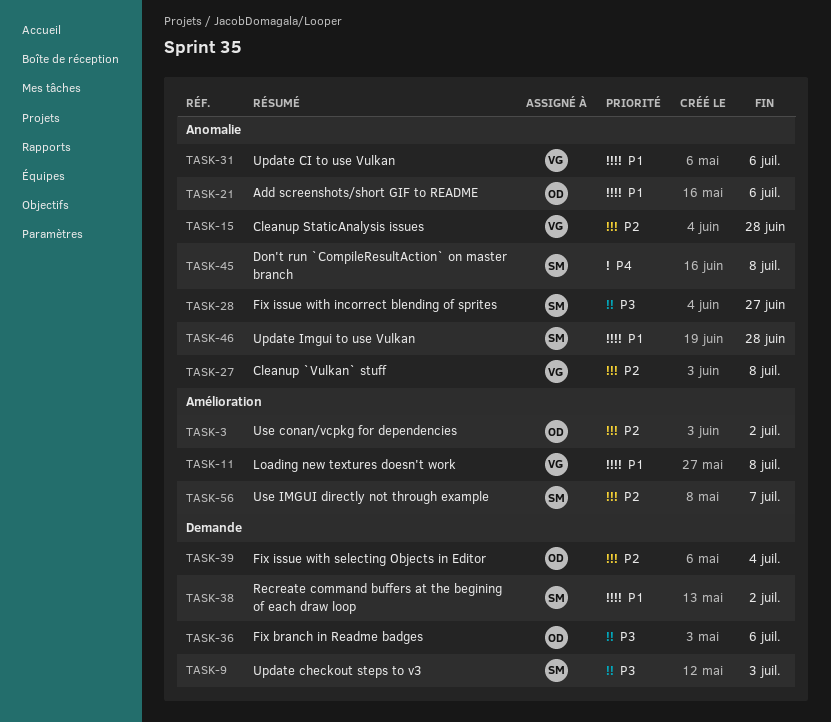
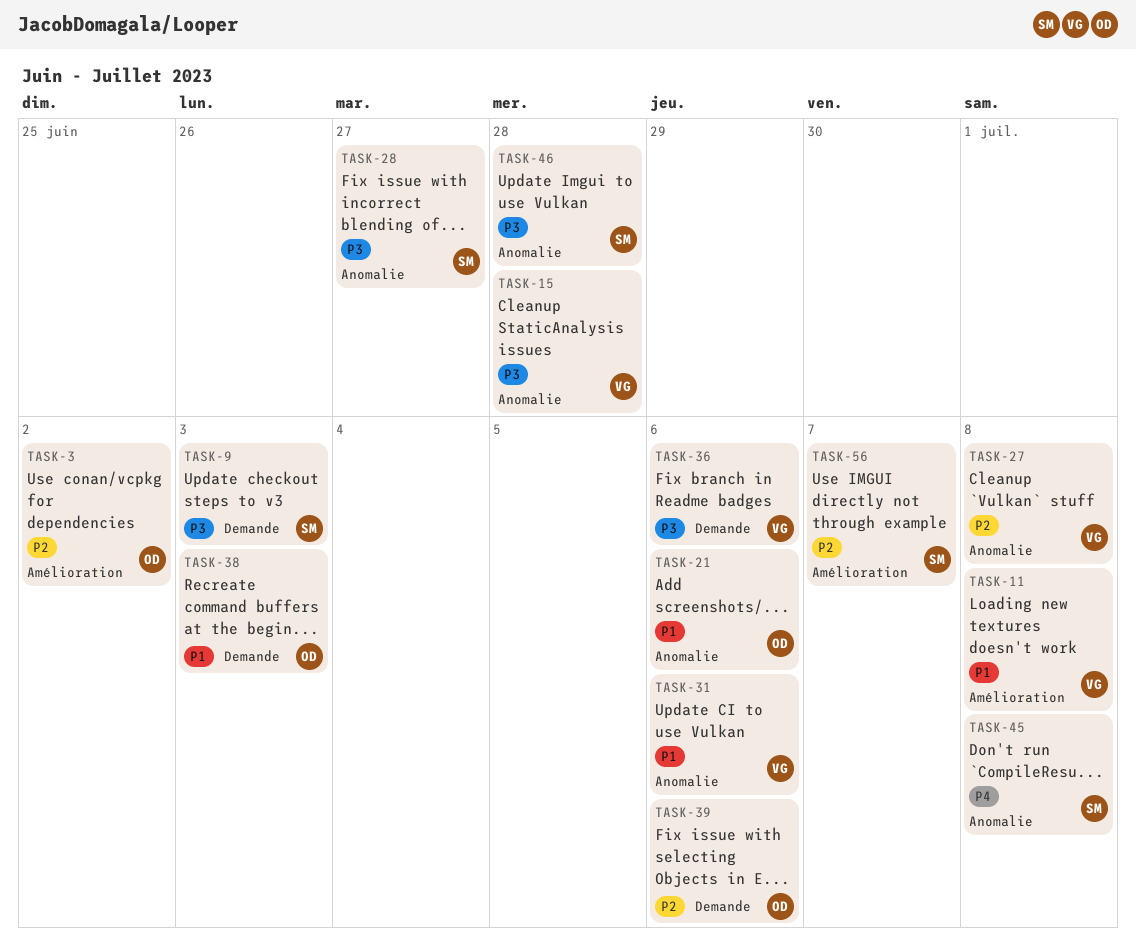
TASK-15, priority: P2 -> P3
TASK-36, owner: OD -> VG
TASK-38, owner: SM -> OD
TASK-38, due: Jul 2 -> Jul 3
TASK-39, due: Jul 4 -> Jul 6
TASK-46, priority: P1 -> P3

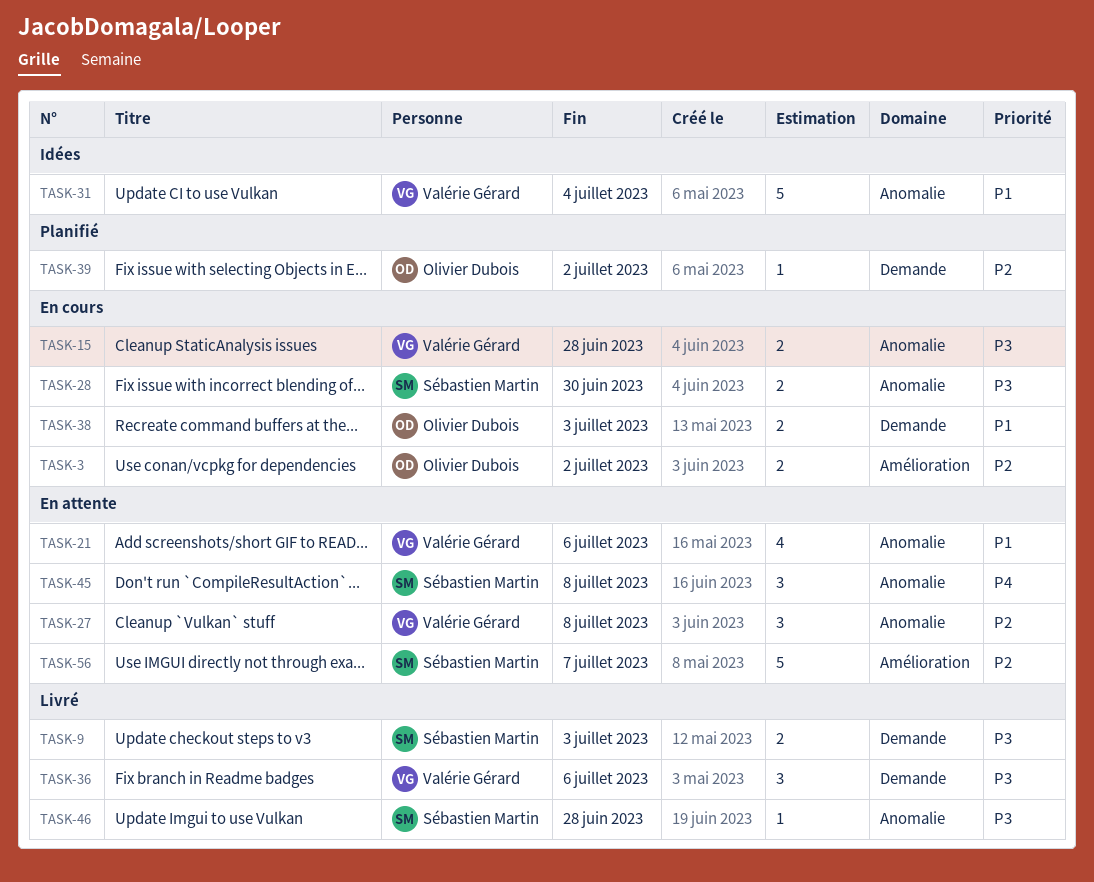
TASK-11: present -> none
TASK-21, owner: Olivier Dubois -> Valérie Gérard
TASK-28, due: Jun 27 -> Jun 30
TASK-31, due: Jul 6 -> Jul 4
TASK-39, due: Jul 6 -> Jul 2

